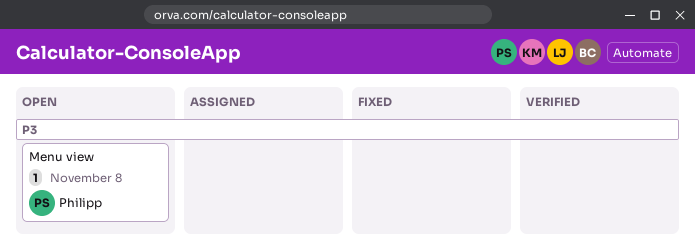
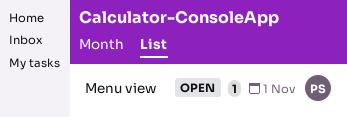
Menu view, due: Nov 8 -> Nov 1

